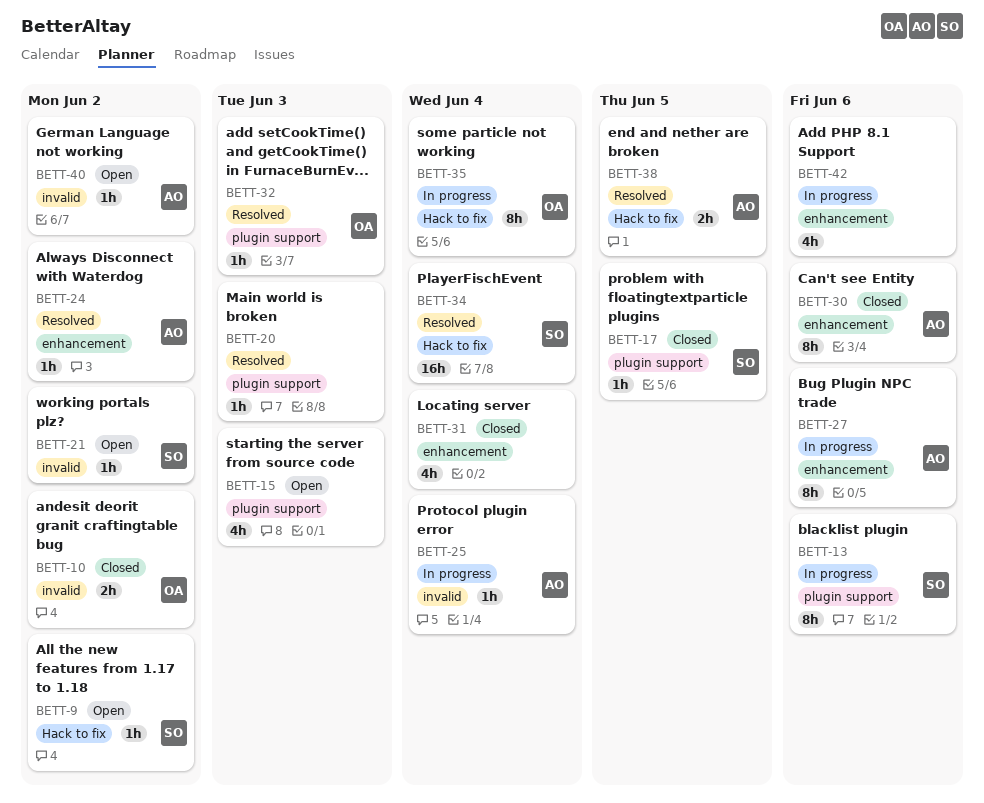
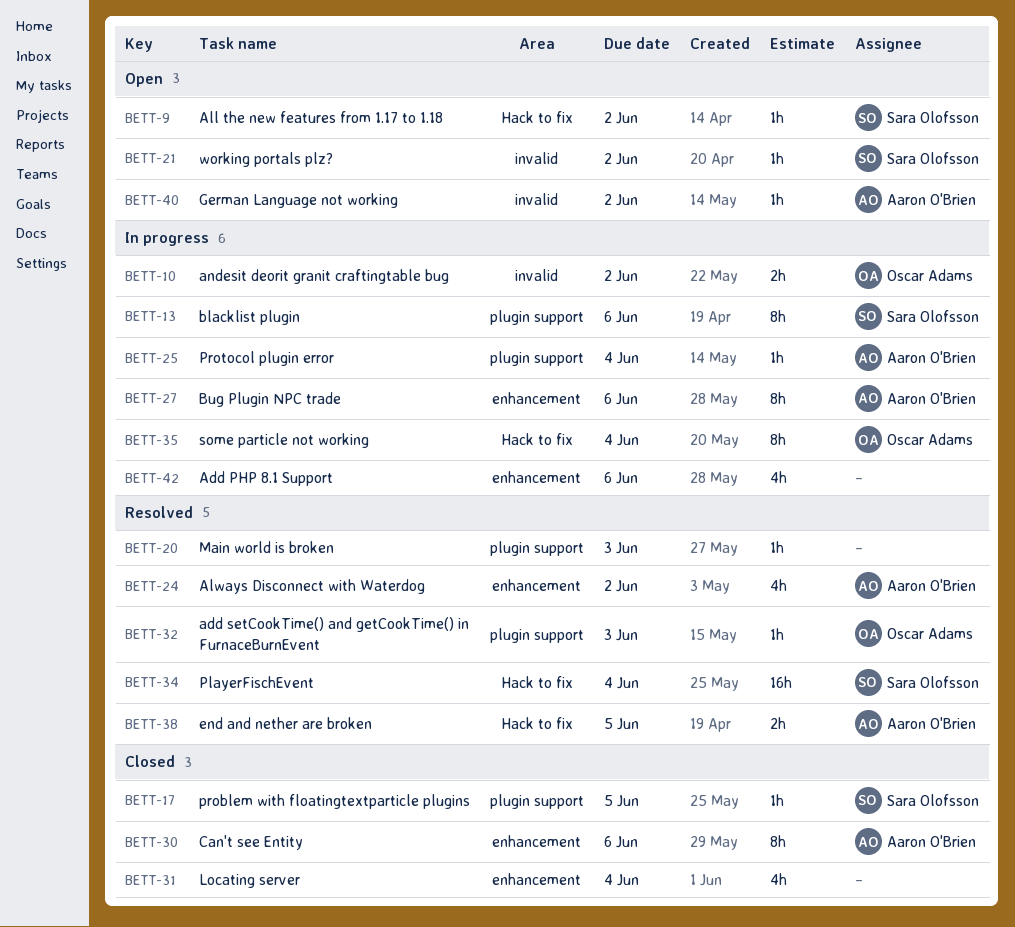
BETT-10, status: Closed -> In progress
BETT-15: present -> none
BETT-24, estimate: 1h -> 4h
BETT-25, label: invalid -> plugin support

